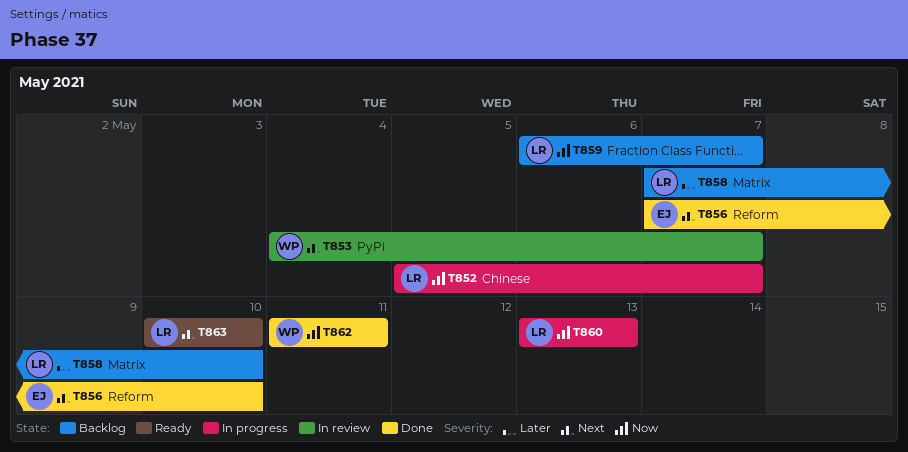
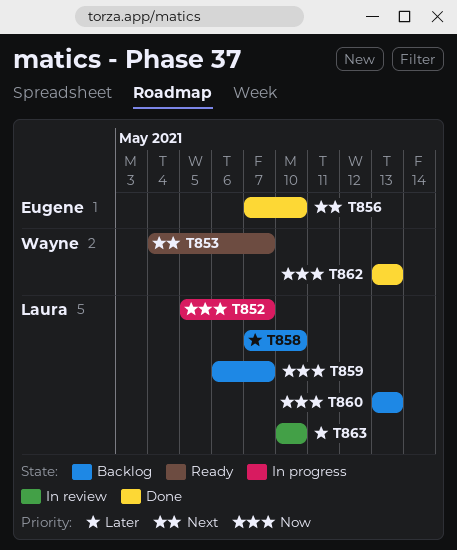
T853, status: In review -> Ready
T860, status: In progress -> Backlog
T862, start: May 11 -> May 13
T862, due: May 11 -> May 13
T863, status: Ready -> In review
T863, priority: Next -> Later

